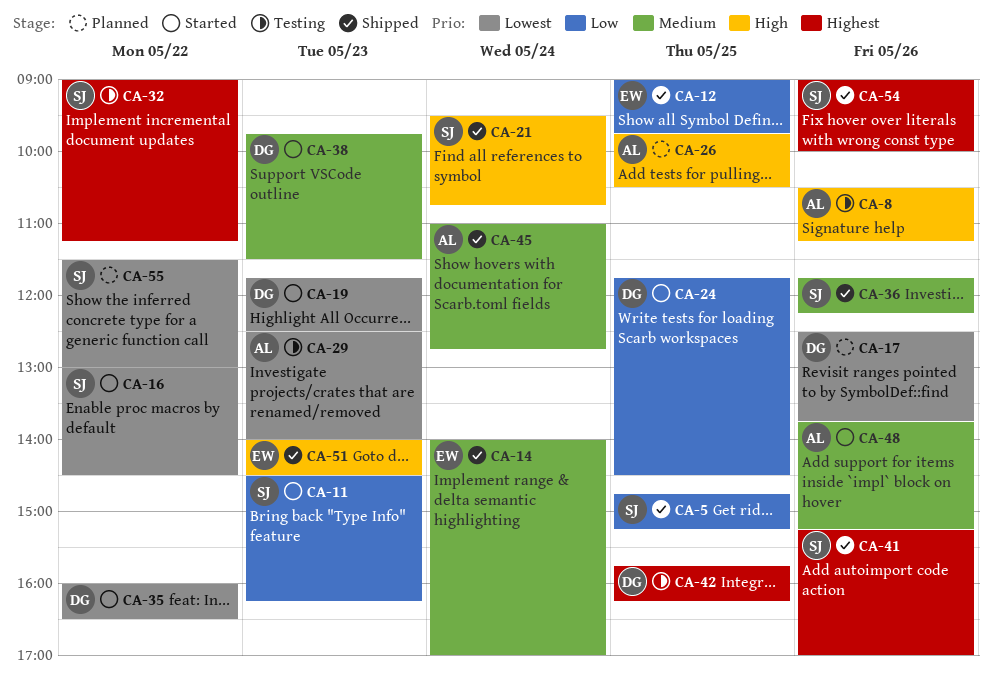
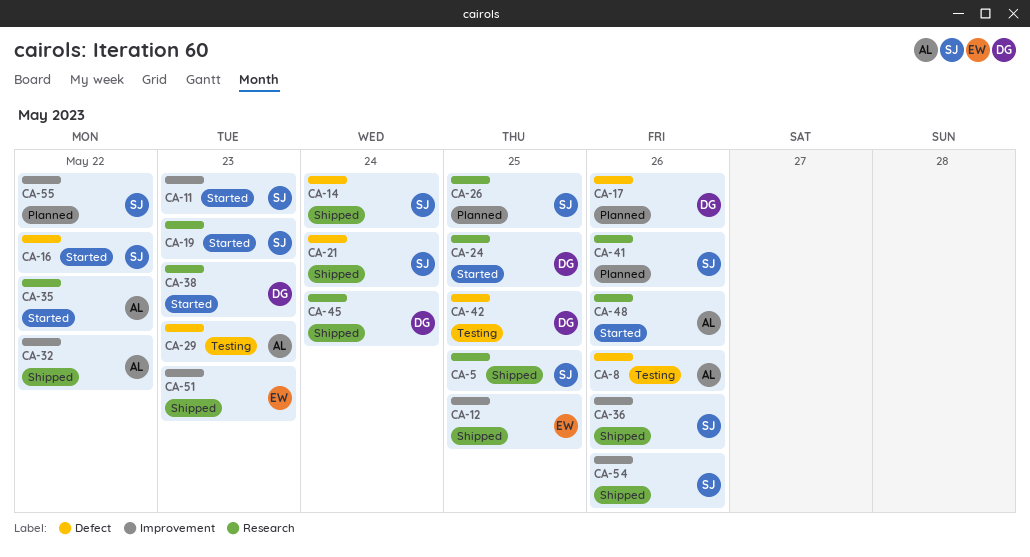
CA-14, owner: EW -> SJ
CA-19, owner: DG -> SJ
CA-26, owner: AL -> SJ
CA-32, status: Testing -> Shipped
CA-32, owner: SJ -> AL
CA-35, owner: DG -> AL
CA-41, status: Shipped -> Planned
CA-45, owner: AL -> DG

